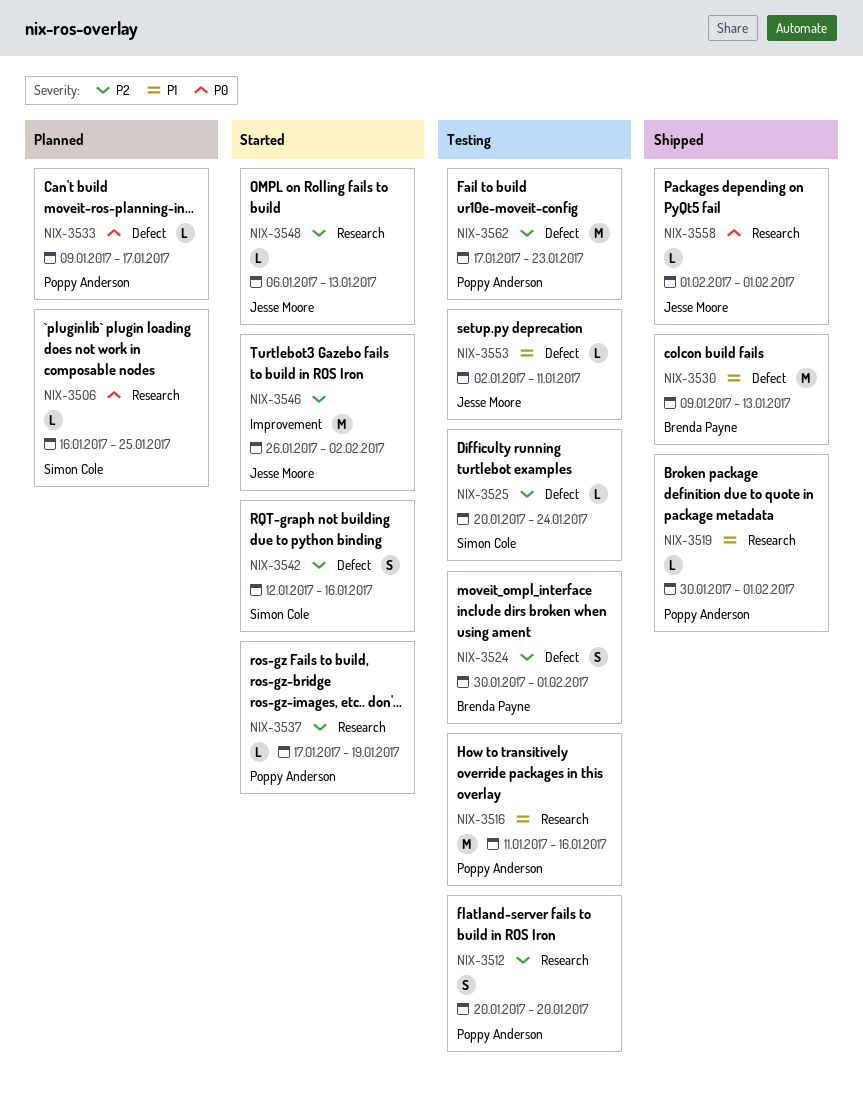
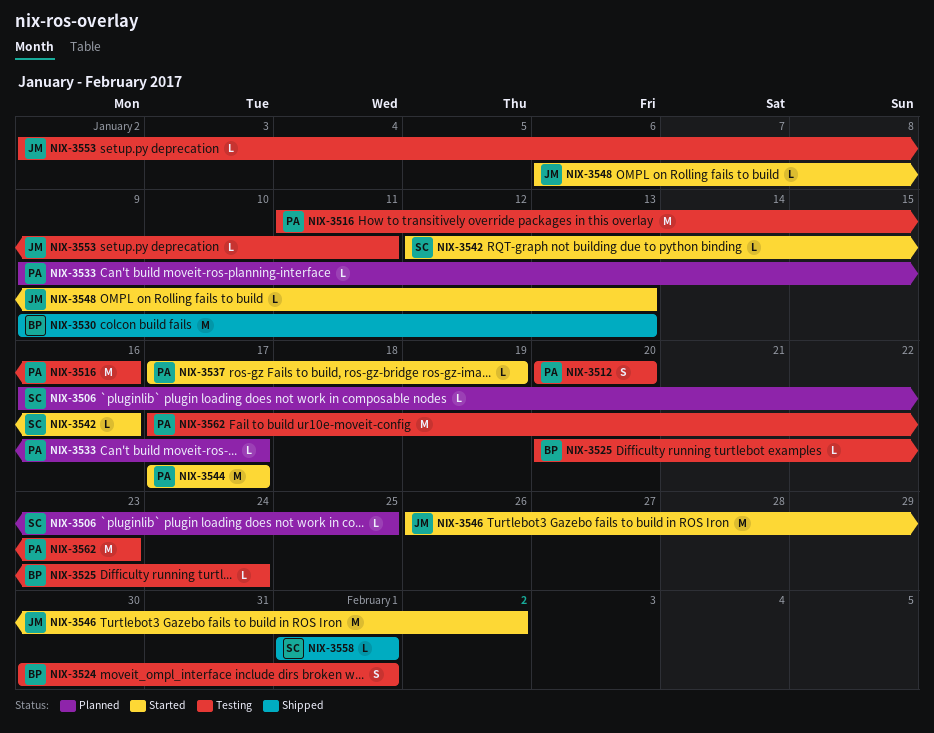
NIX-3519: present -> none
NIX-3525, owner: Simon Cole -> Brenda Payne
NIX-3542, estimate: S -> L
NIX-3544: none -> present
NIX-3558, owner: Jesse Moore -> Simon Cole

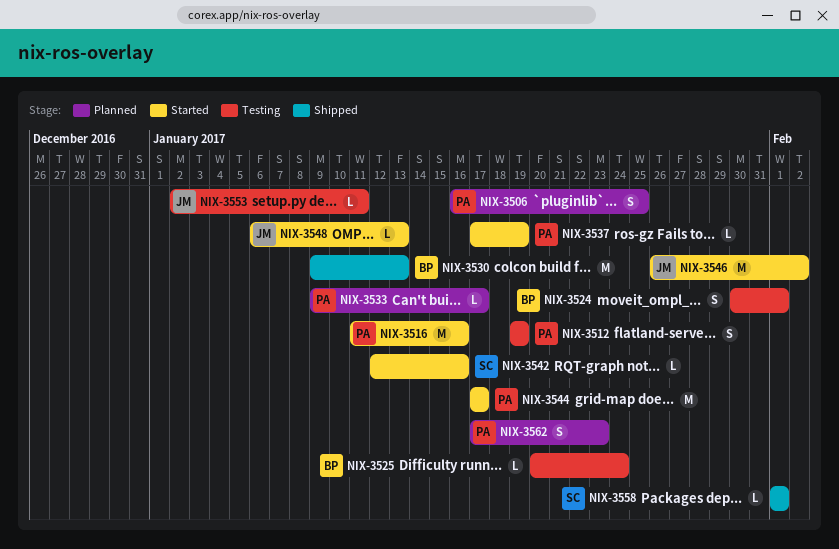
NIX-3506, owner: SC -> PA
NIX-3506, estimate: L -> S
NIX-3512, start: Jan 20 -> Jan 19
NIX-3512, due: Jan 20 -> Jan 19
NIX-3516, status: Testing -> Started
NIX-3562, status: Testing -> Planned
NIX-3562, estimate: M -> S

